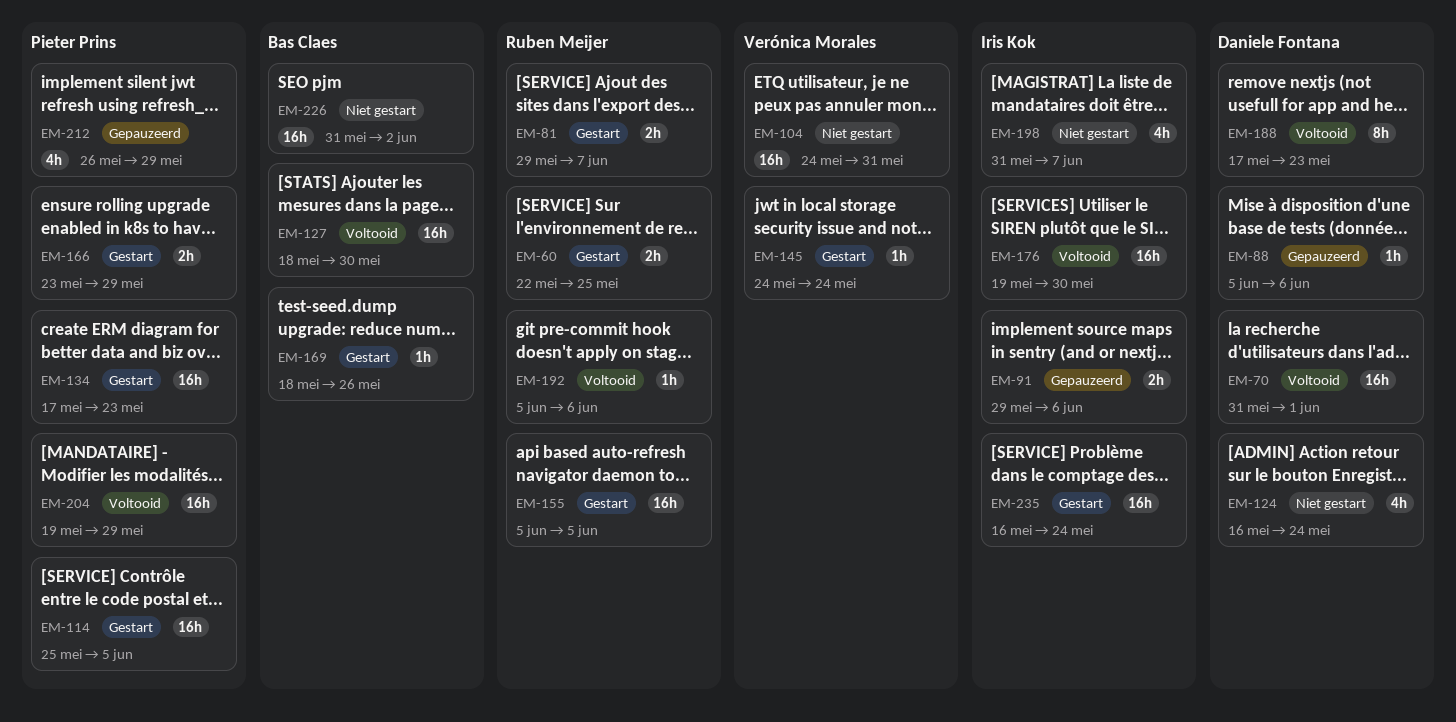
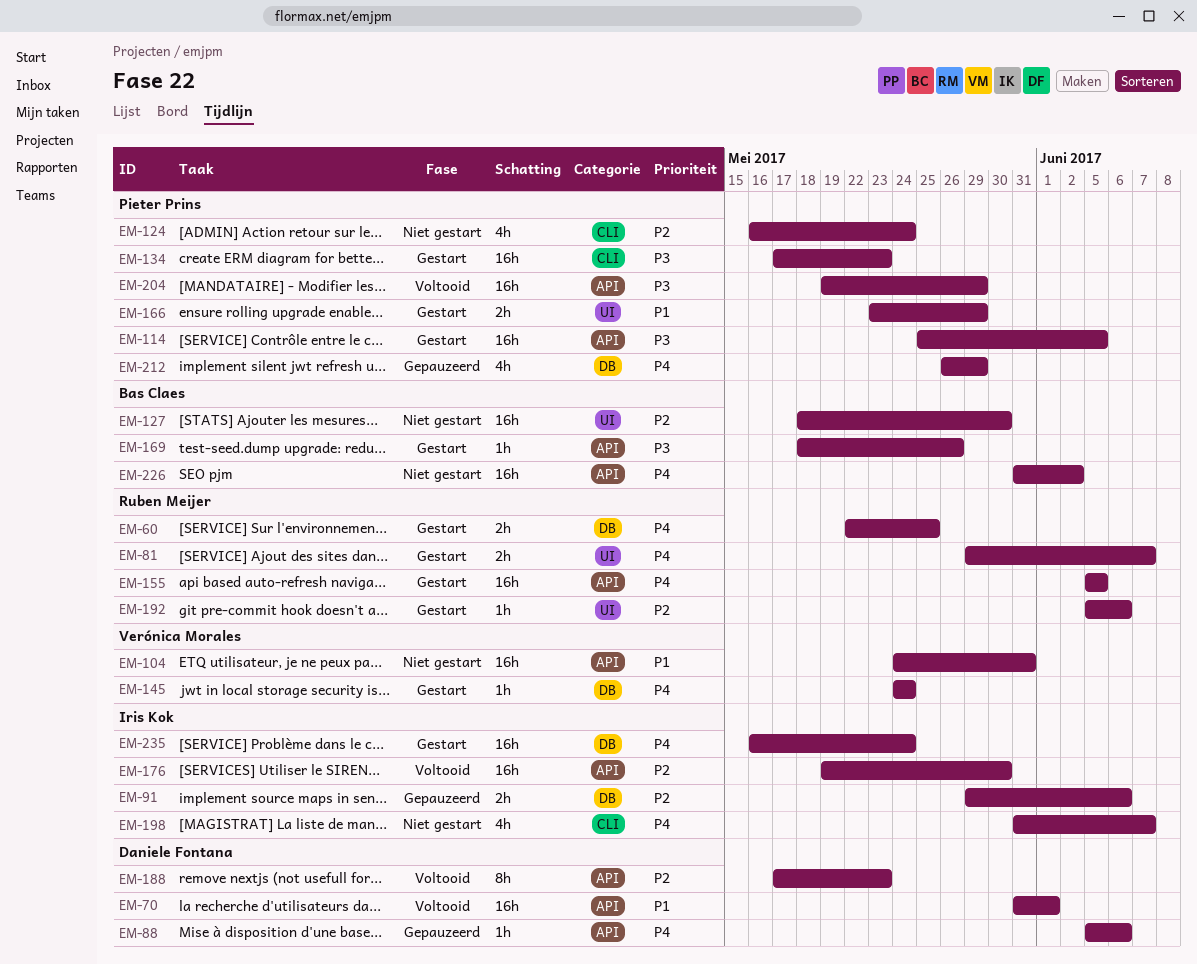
EM-124, owner: Daniele Fontana -> Pieter Prins
EM-127, status: Voltooid -> Niet gestart
EM-192, status: Voltooid -> Gestart

